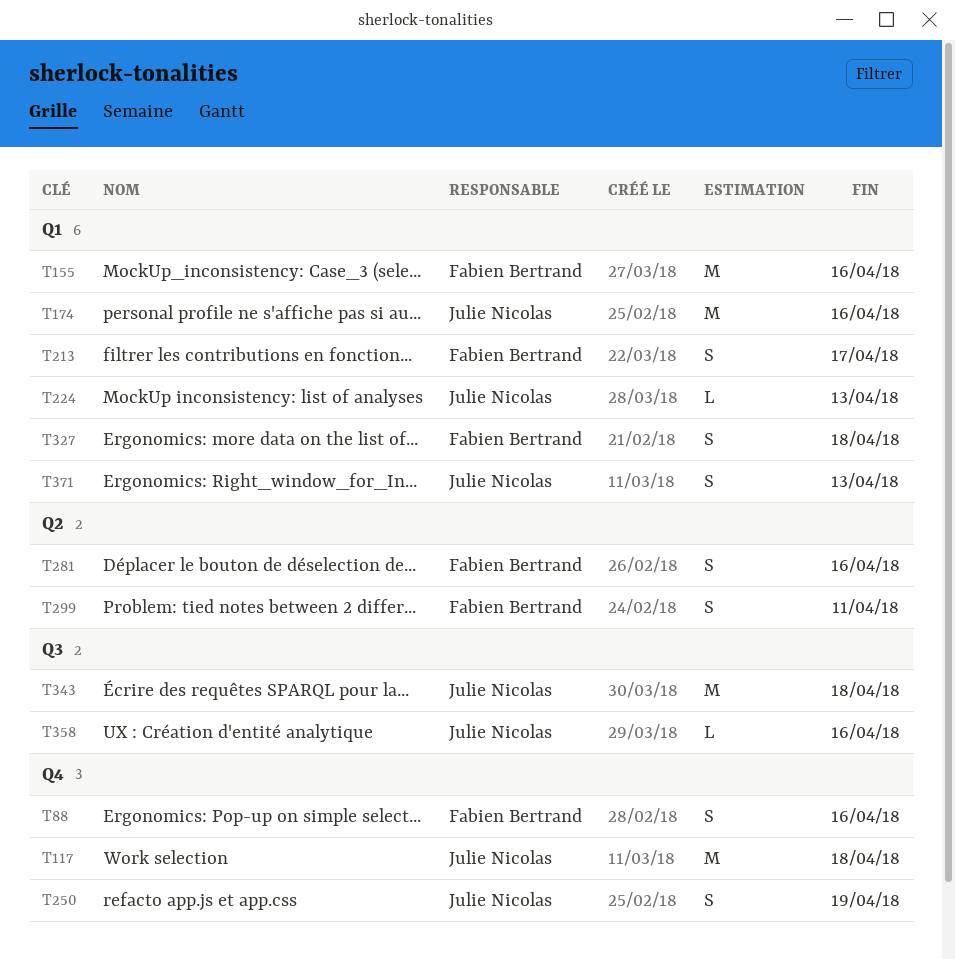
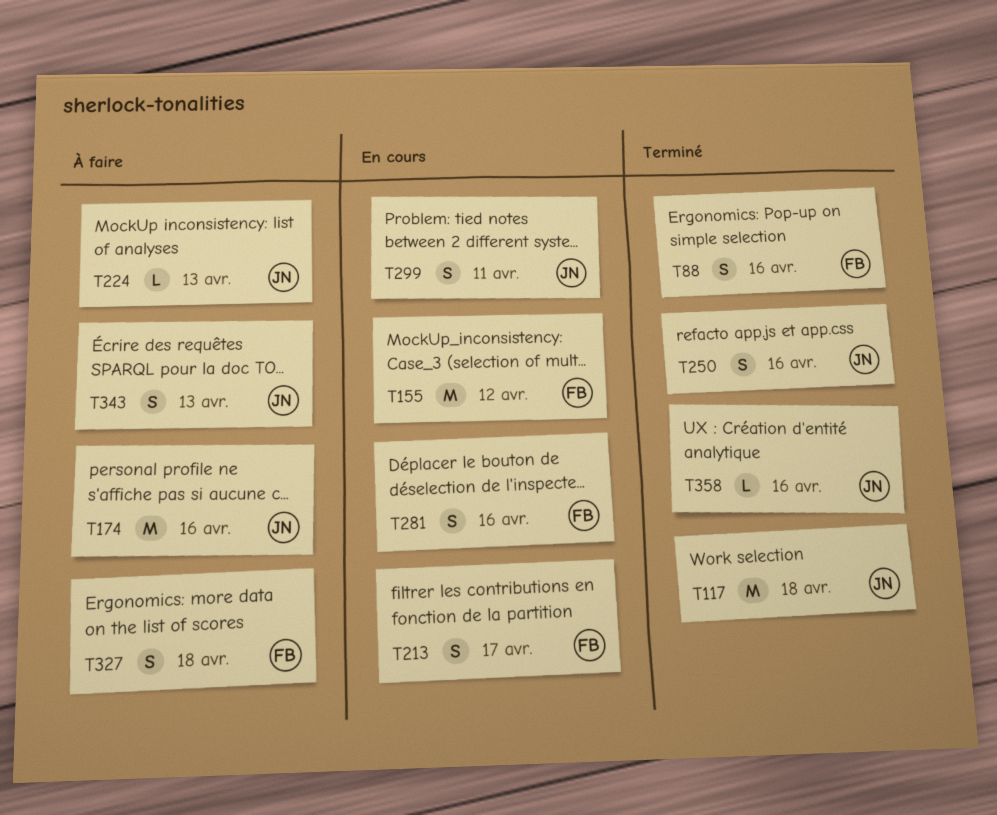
T155, due: Apr 16 -> Apr 12
T250, due: Apr 19 -> Apr 16
T299, owner: Fabien Bertrand -> Julie Nicolas
T343, estimate: M -> S
T343, due: Apr 18 -> Apr 13
T371: present -> none

